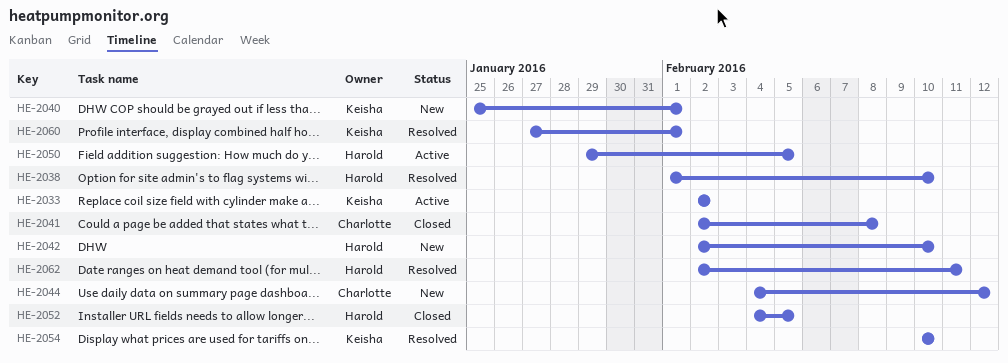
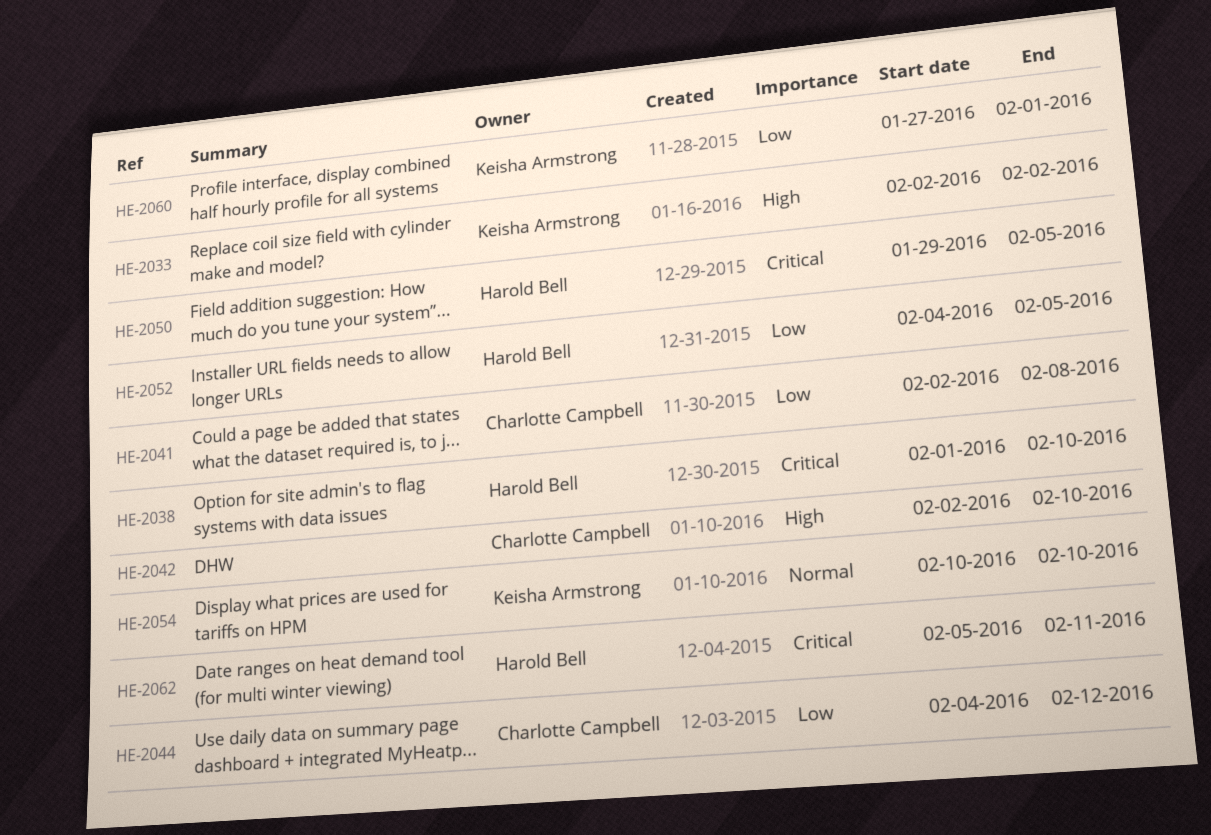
HE-2040: present -> none
HE-2042, owner: Harold Bell -> Charlotte Campbell
HE-2062, start: Feb 2 -> Feb 5

